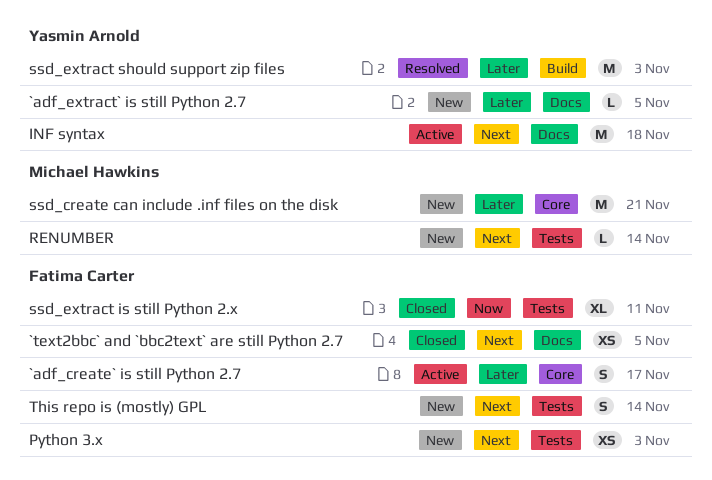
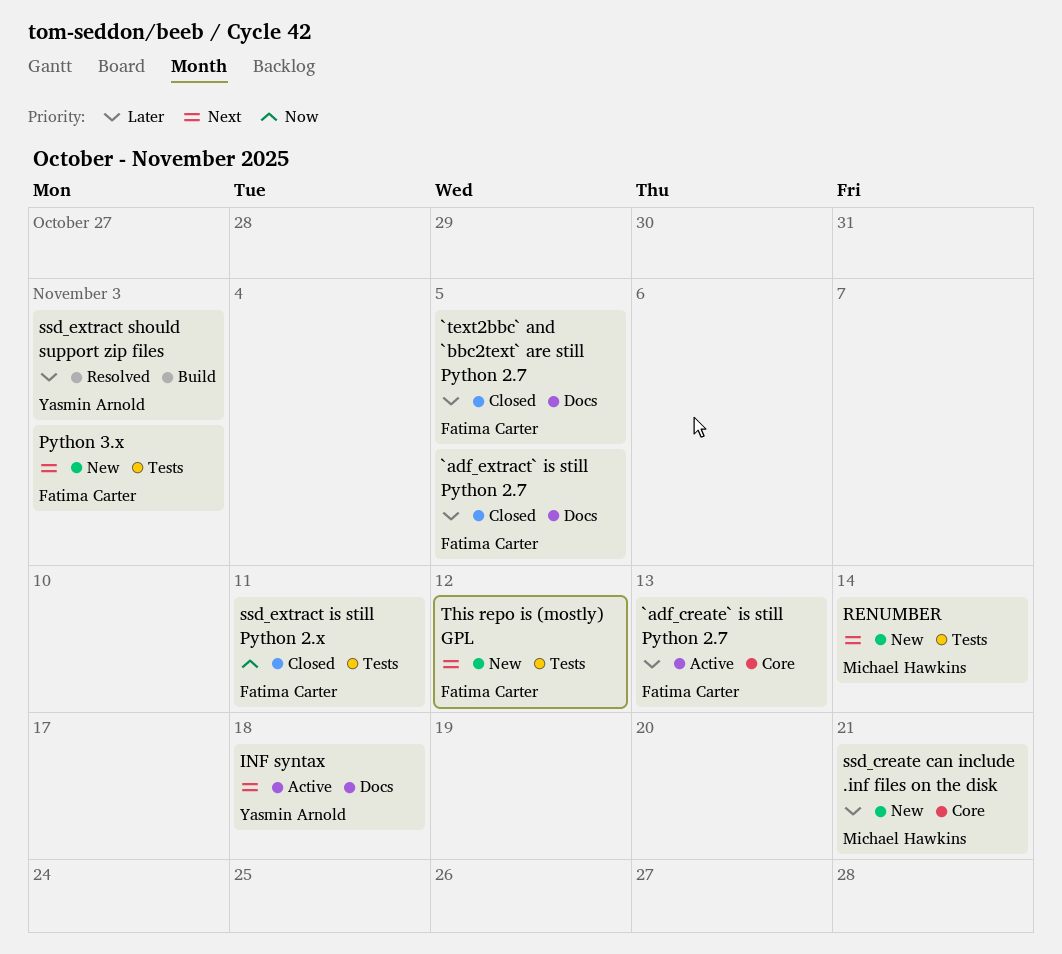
`adf_create` is still Python 2.7, due: Nov 17 -> Nov 13
`adf_extract` is still Python 2.7, status: New -> Closed
`adf_extract` is still Python 2.7, owner: Yasmin Arnold -> Fatima Carter
`text2bbc` and `bbc2text` are still Python 2.7, priority: Next -> Later
This repo is (mostly) GPL, due: Nov 14 -> Nov 12

